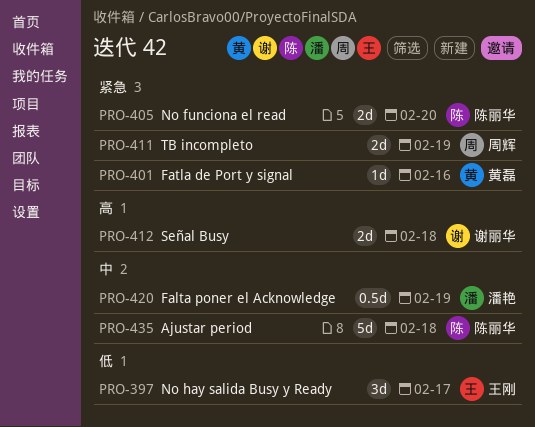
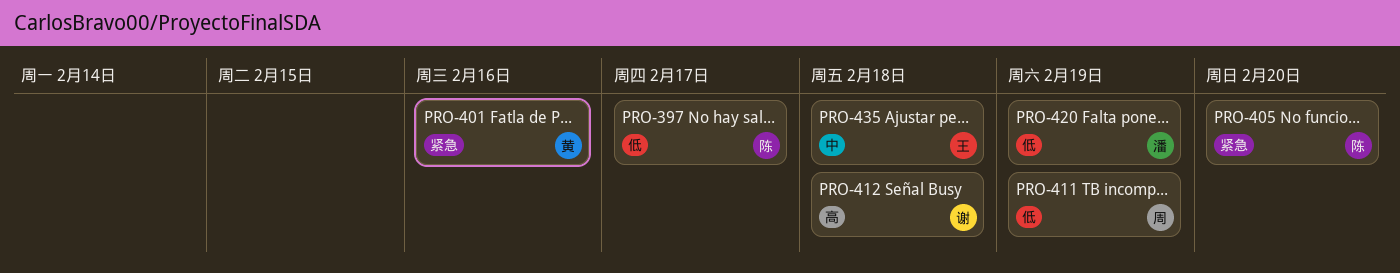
PRO-397, owner: 王刚 -> 陈丽华
PRO-411, priority: 紧急 -> 低
PRO-420, priority: 中 -> 低
PRO-435, owner: 陈丽华 -> 王刚

